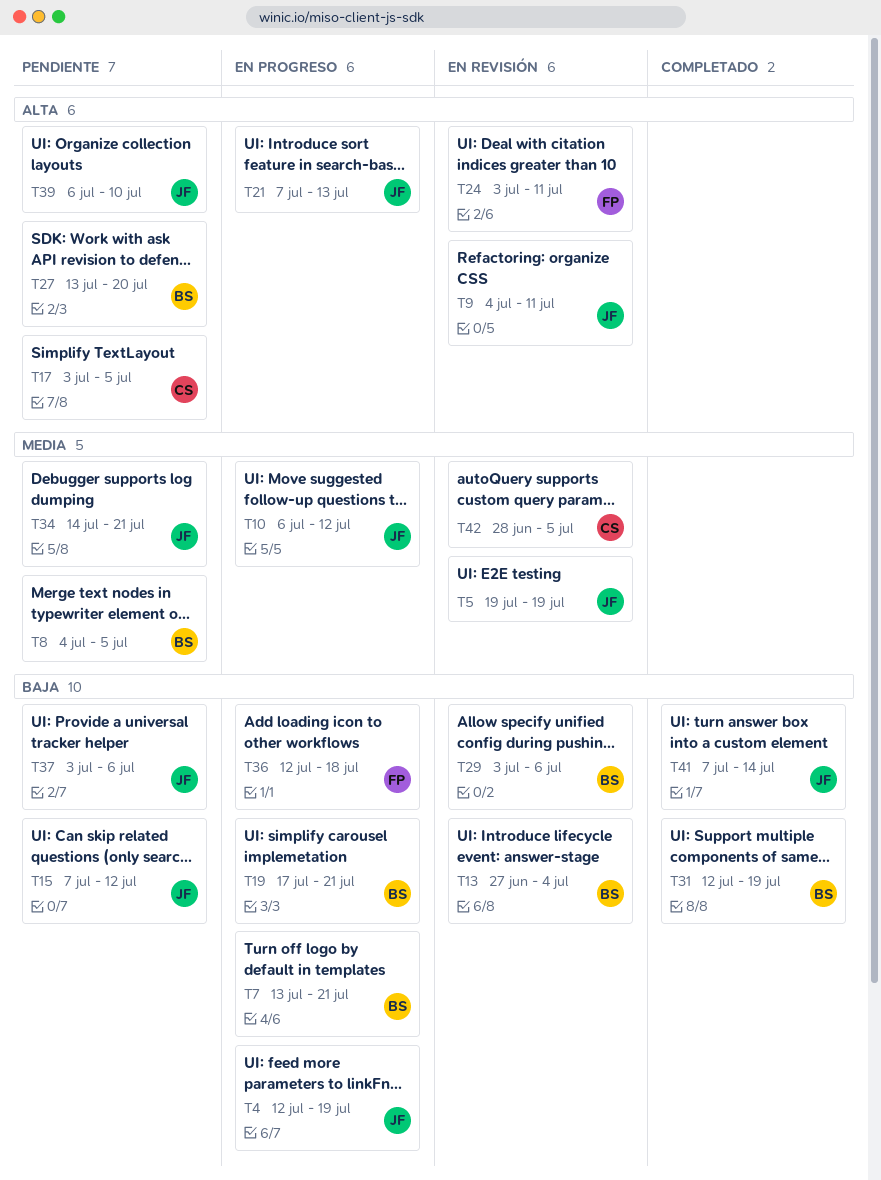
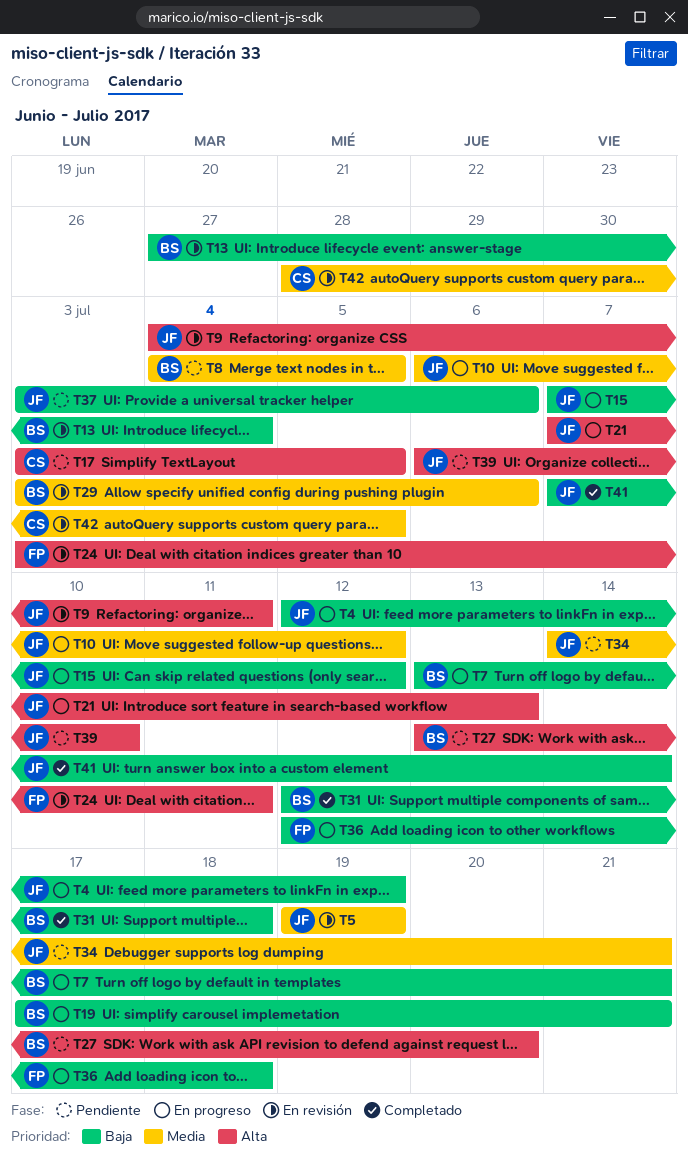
T15, status: Pendiente -> En progreso
T29, priority: Baja -> Media
T31, due: Jul 19 -> Jul 18

